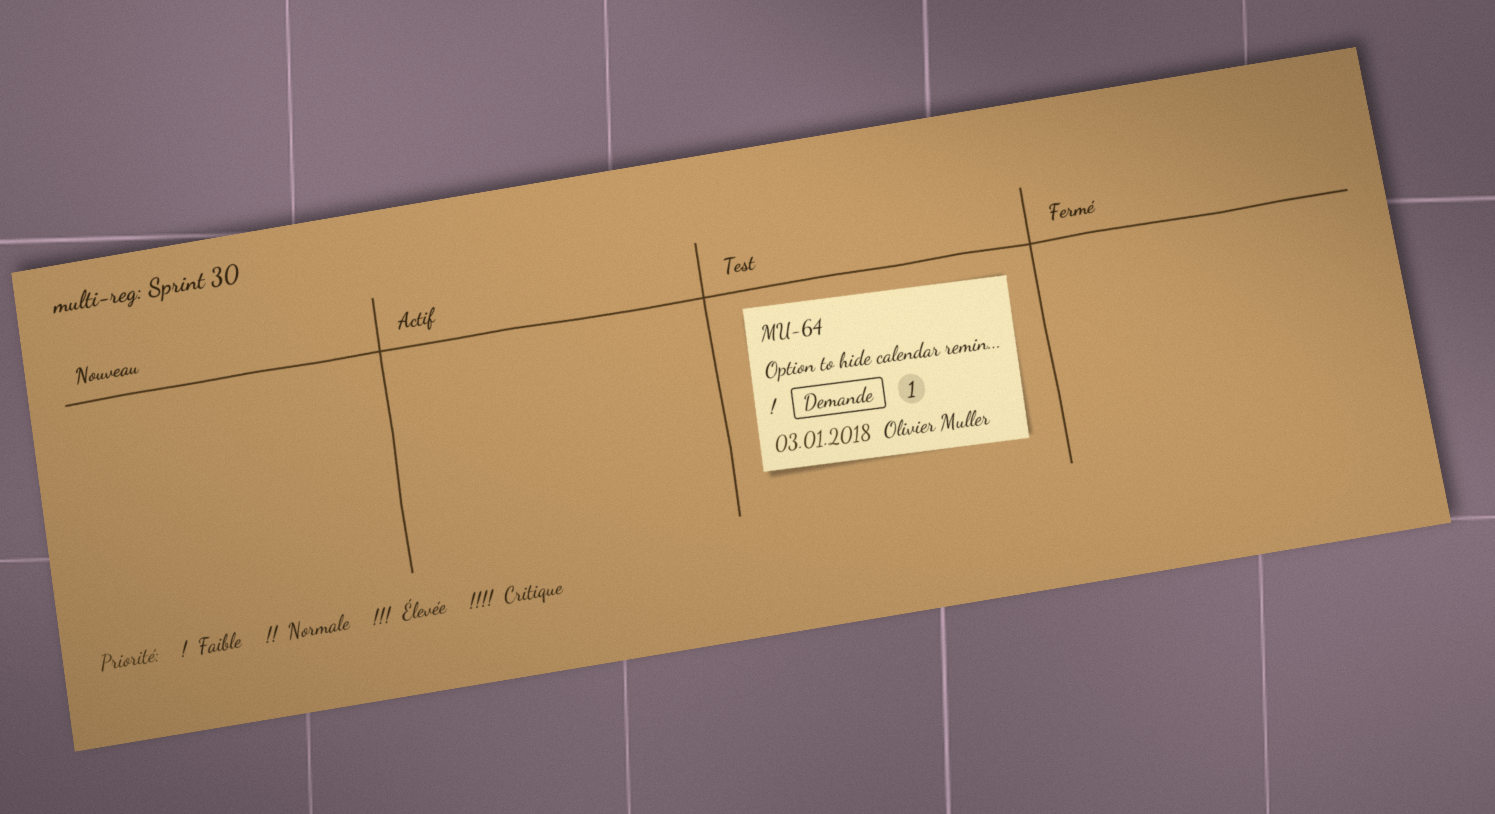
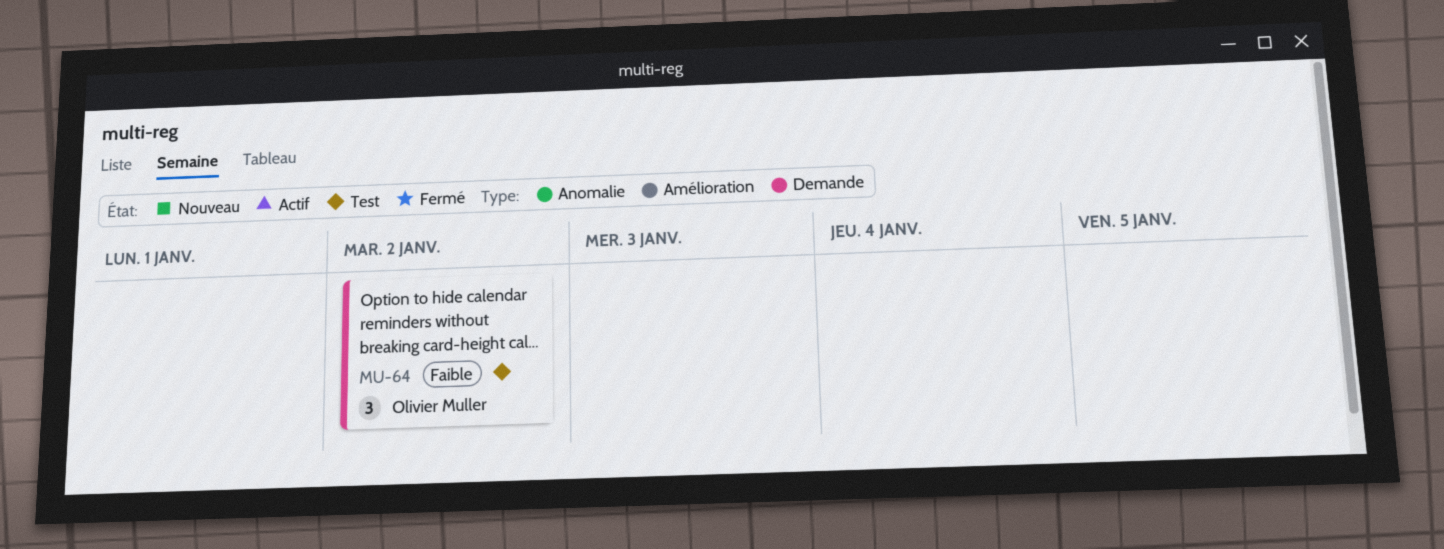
MU-64, estimate: 1 -> 3
MU-64, due: Jan 3 -> Jan 2

